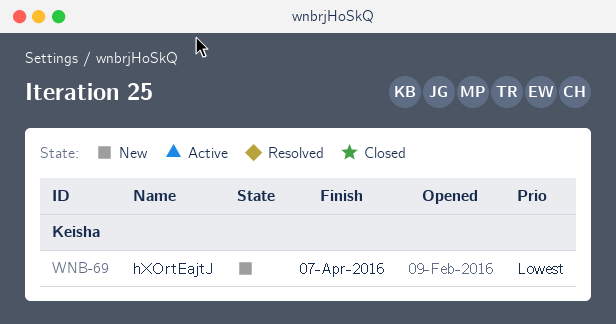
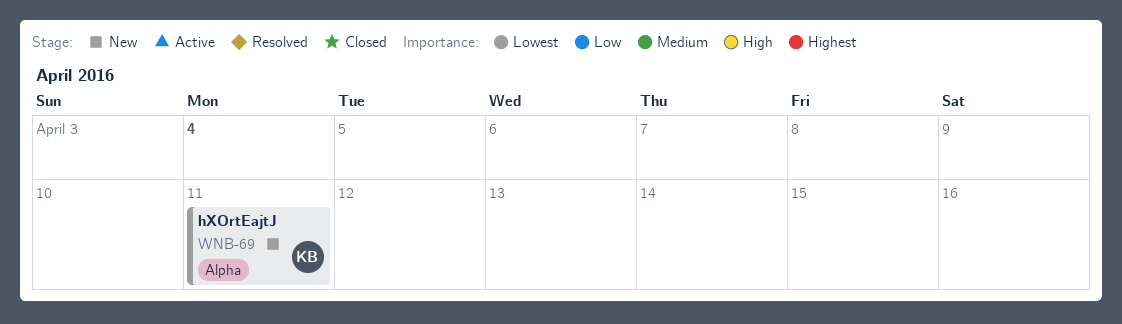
WNB-69, due: Apr 7 -> Apr 11

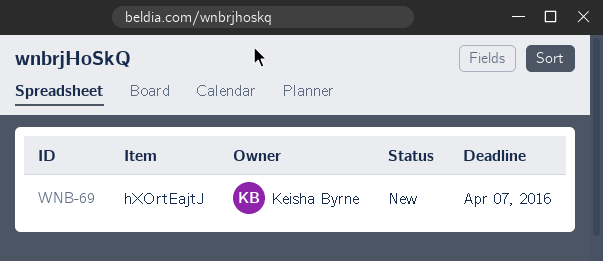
WNB-69, due: Apr 11 -> Apr 7

